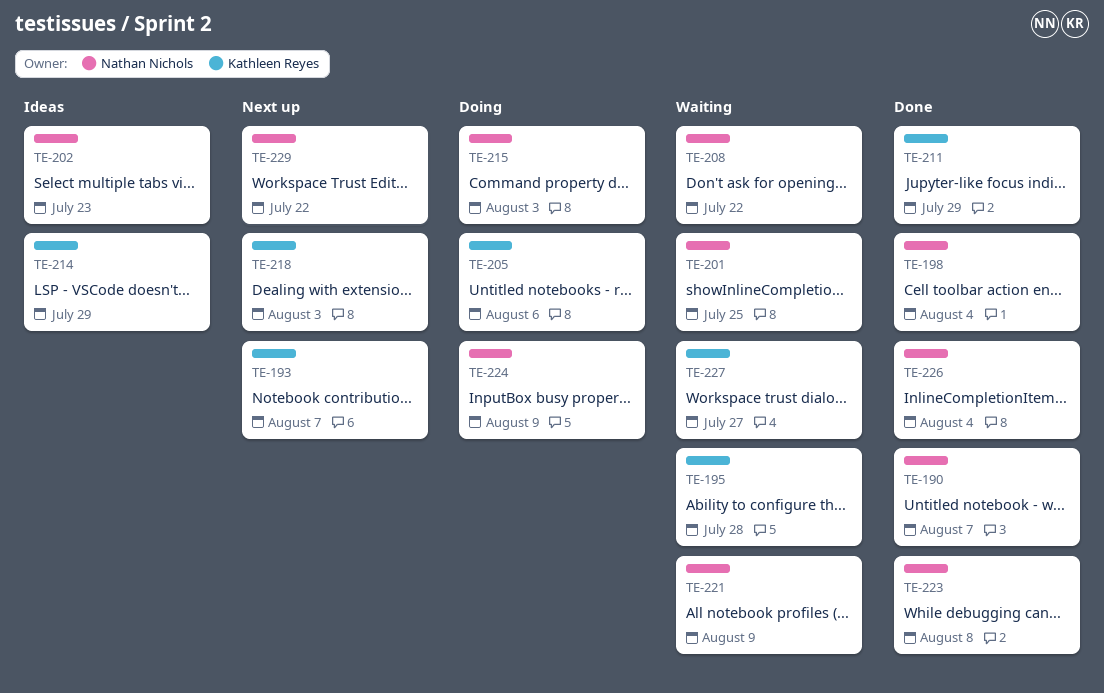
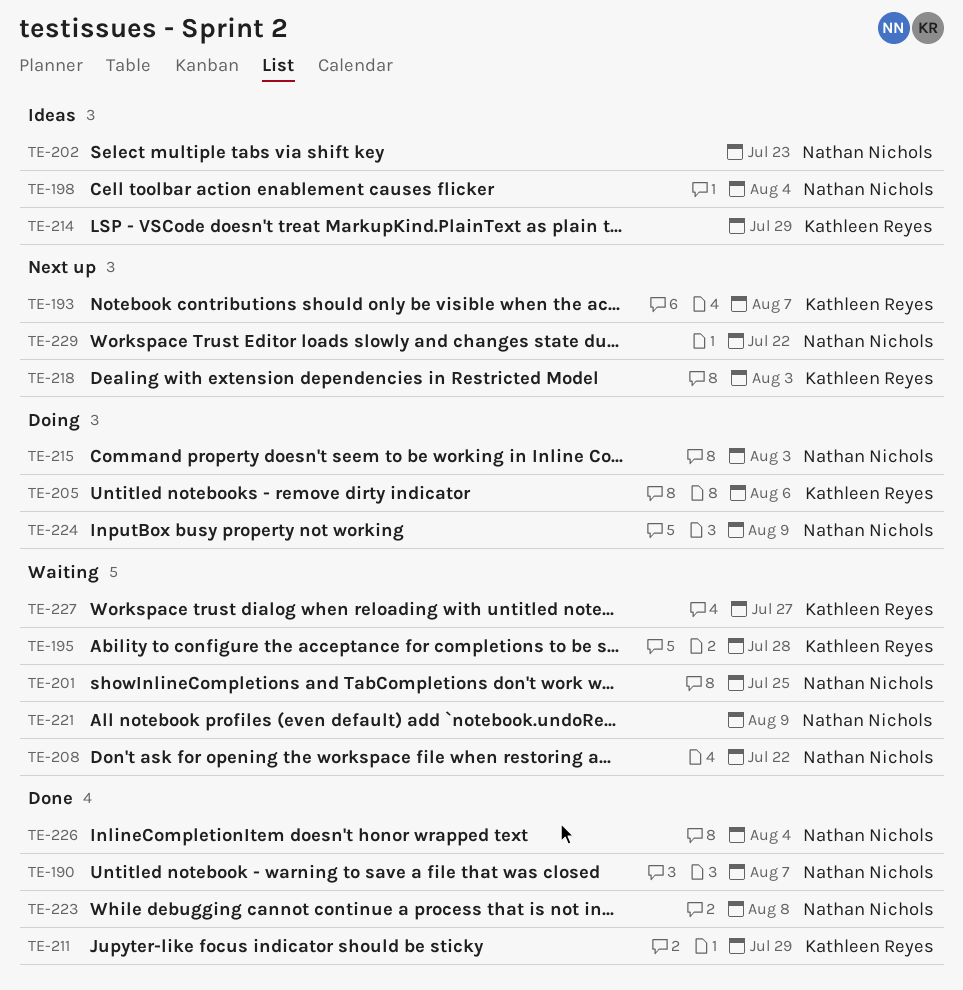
TE-198, status: Done -> Ideas

